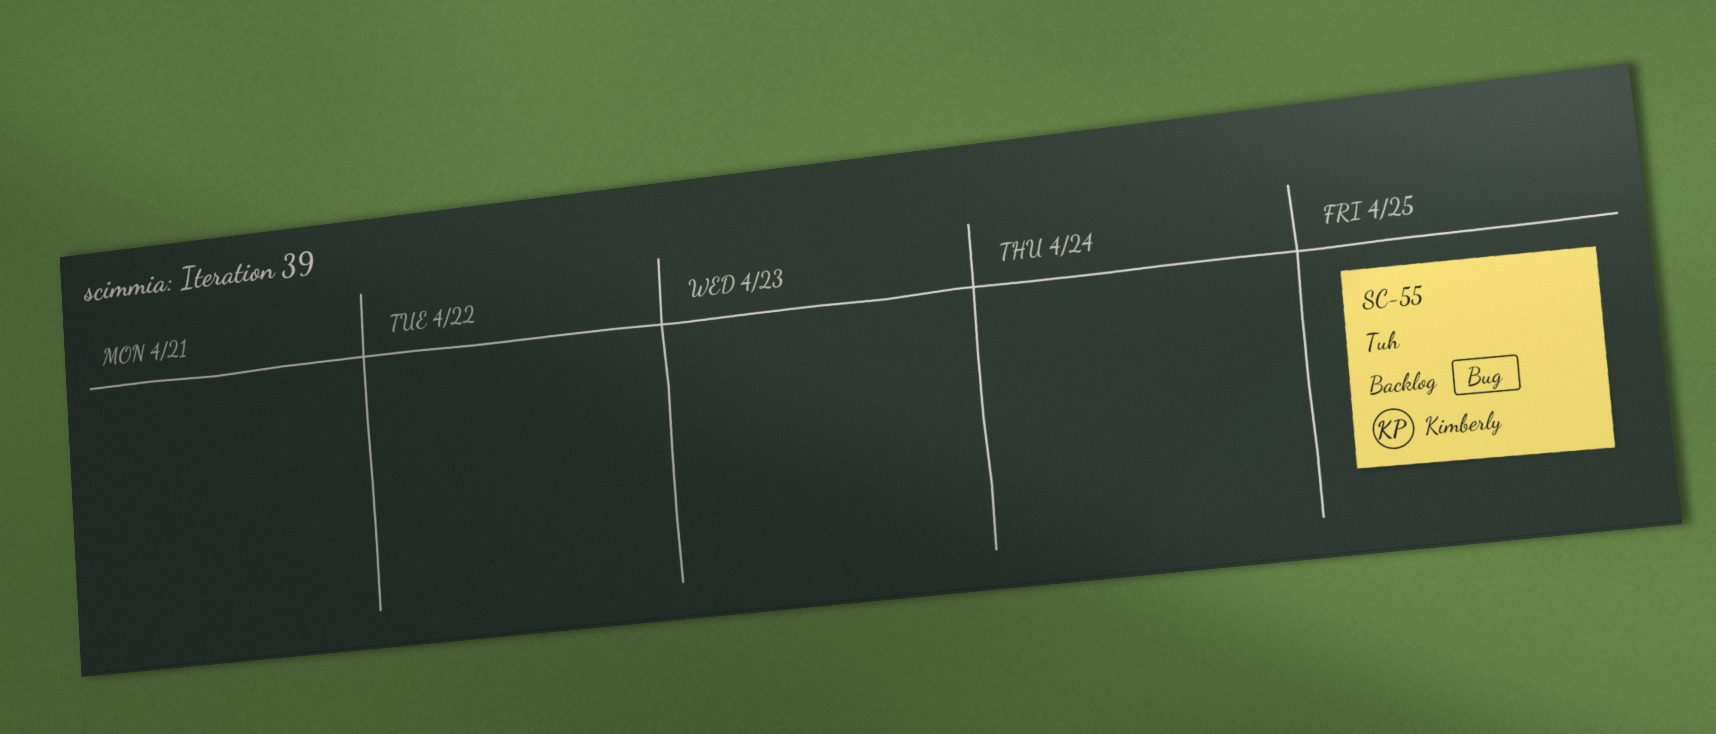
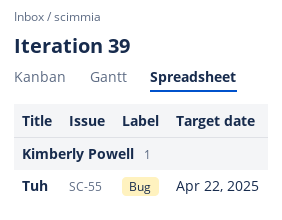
SC-55, due: Apr 25 -> Apr 22

